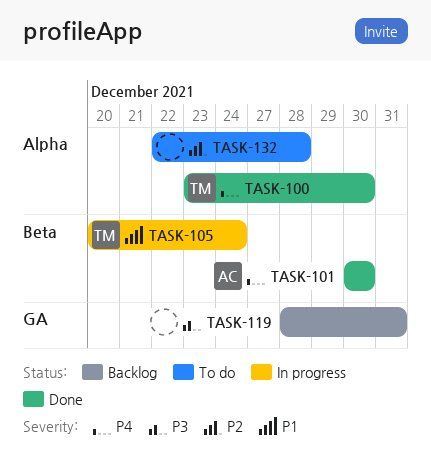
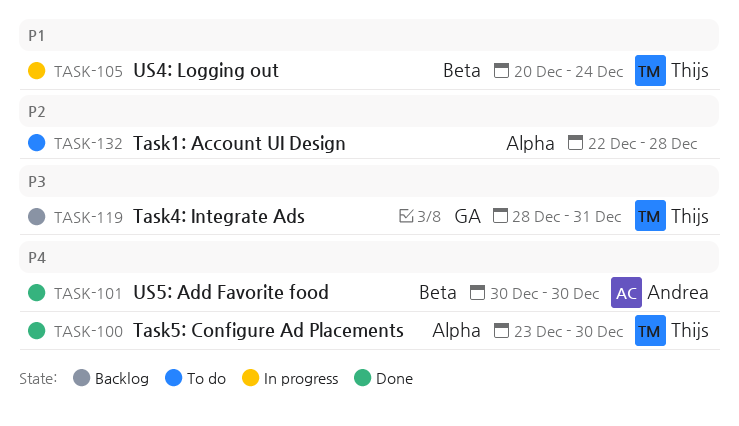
TASK-119, owner: none -> Thijs

